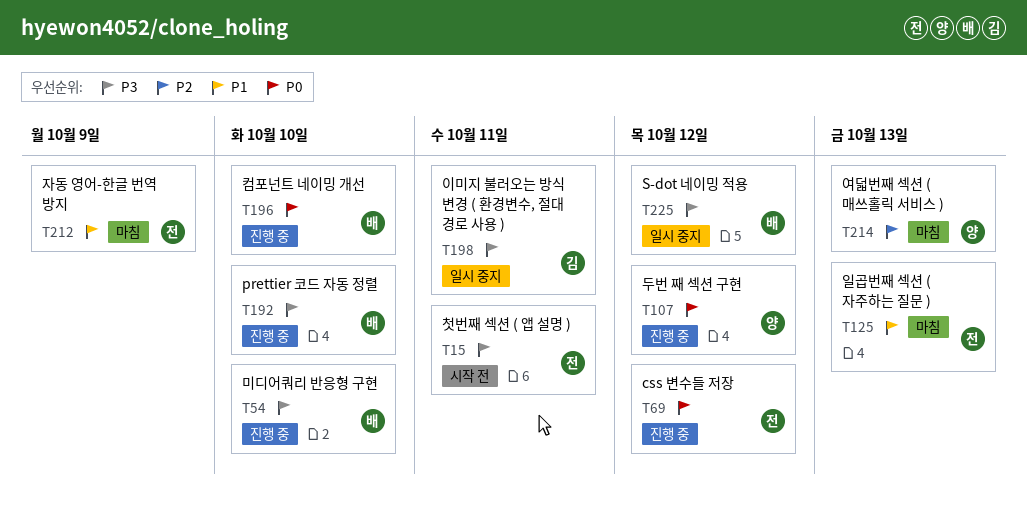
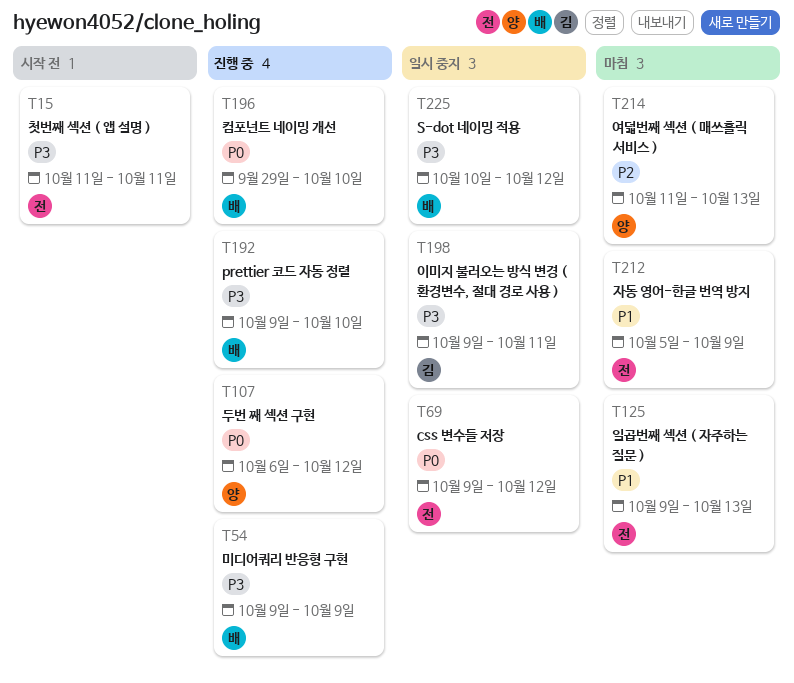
T54, due: Oct 10 -> Oct 9
T69, status: 진행 중 -> 일시 중지

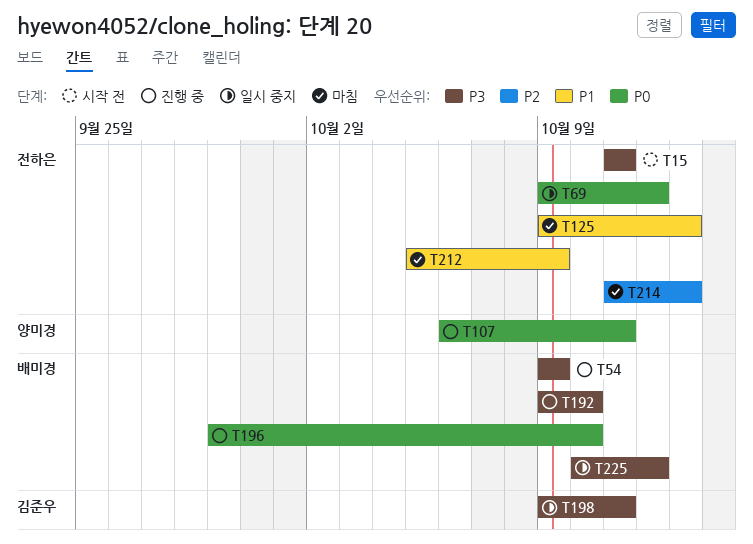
T107, due: Oct 12 -> Oct 11
T214, owner: 양미경 -> 전하은

